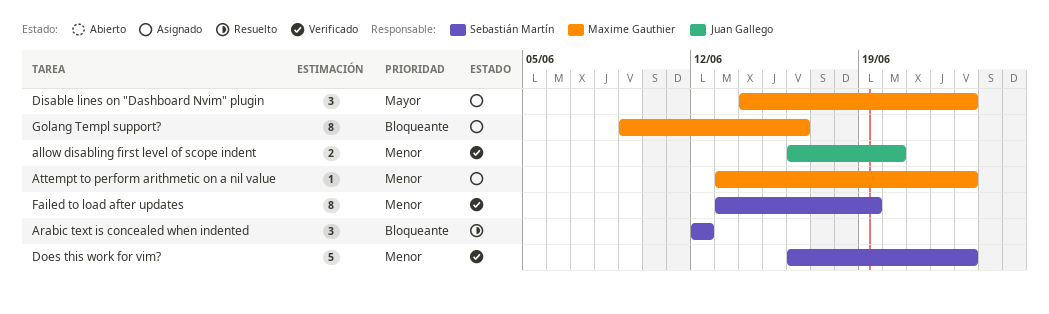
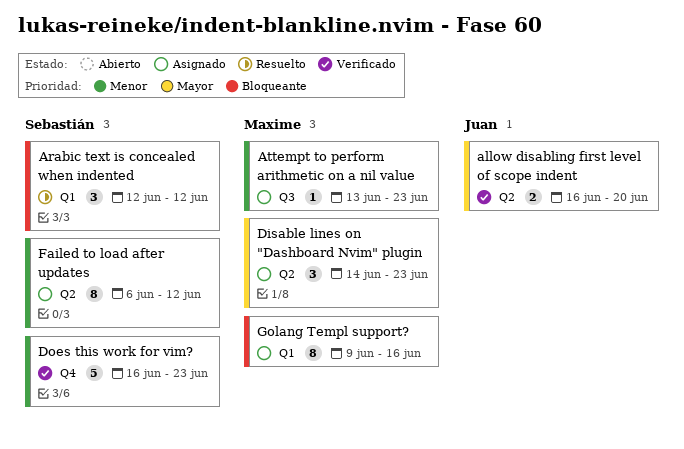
allow disabling first level of scope indent, priority: Menor -> Mayor
Failed to load after updates, status: Verificado -> Asignado
Failed to load after updates, start: Jun 13 -> Jun 6
Failed to load after updates, due: Jun 19 -> Jun 12

